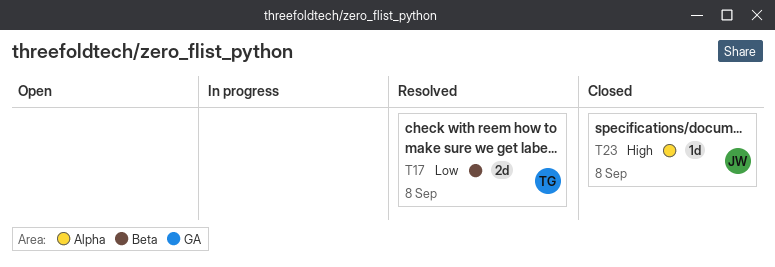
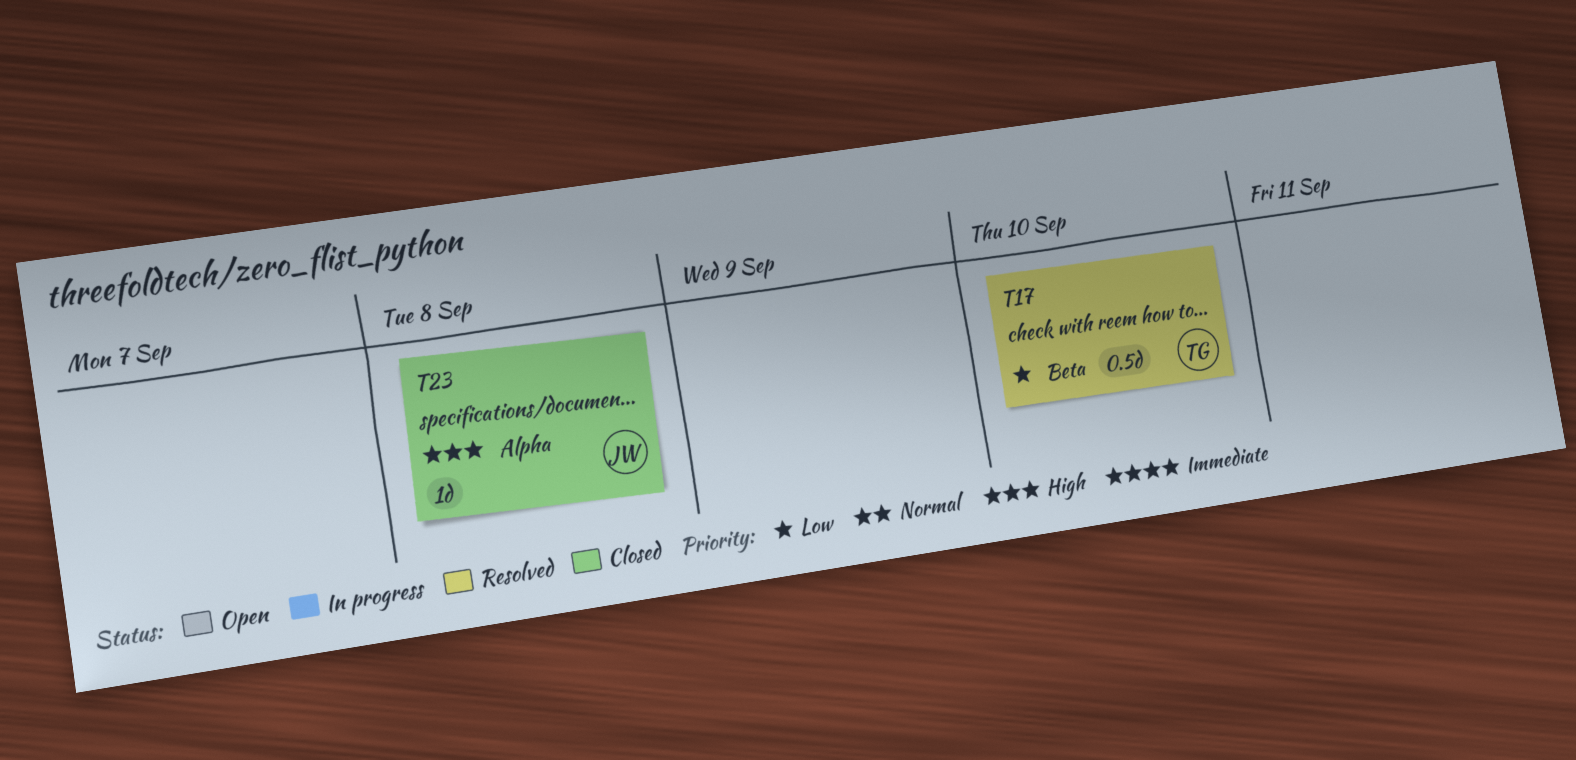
T17, estimate: 2d -> 0.5d
T17, due: Sep 8 -> Sep 10

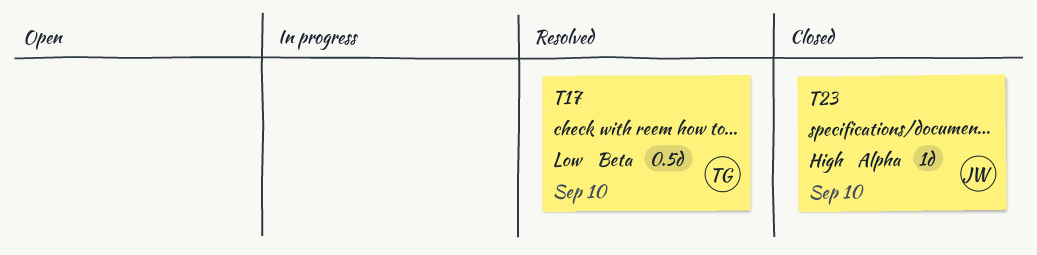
T23, due: Sep 8 -> Sep 10

